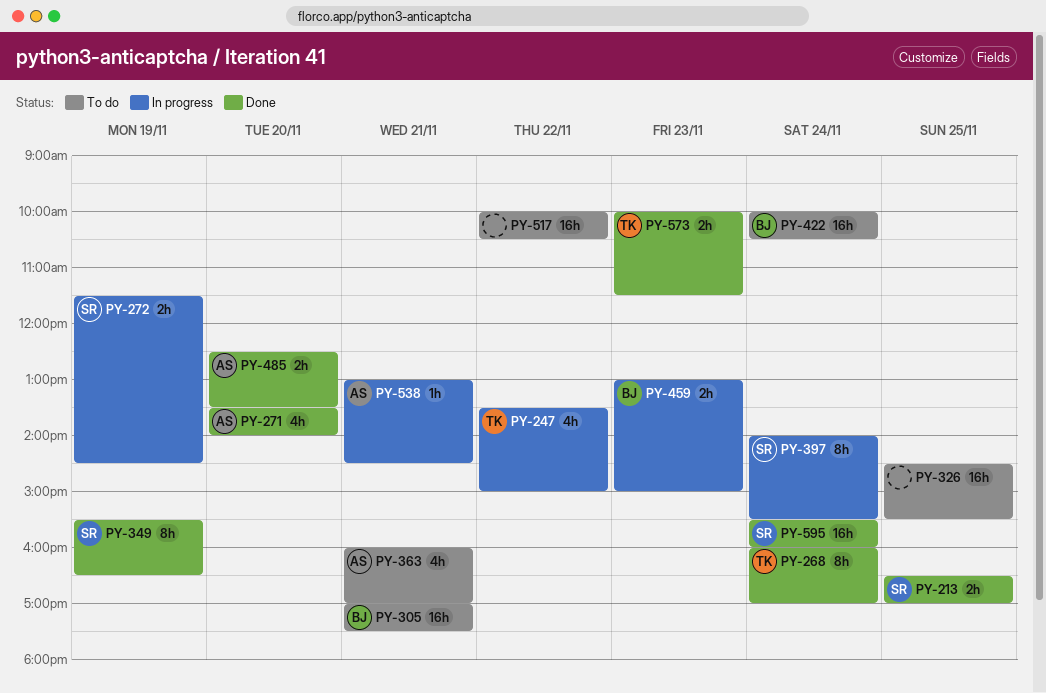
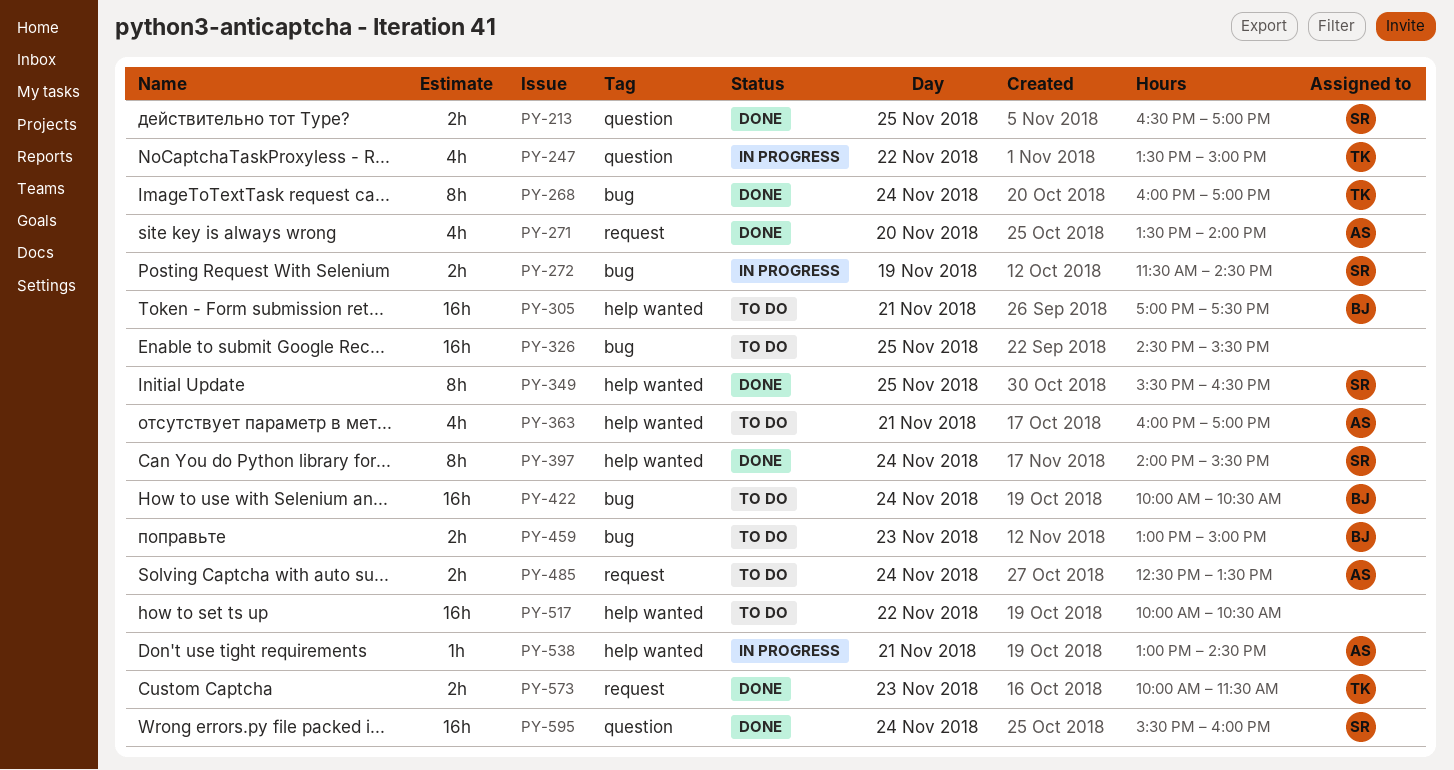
PY-349, day: Nov 19 -> Nov 25
PY-397, status: In progress -> Done
PY-459, status: In progress -> To do
PY-485, status: Done -> To do
PY-485, day: Nov 20 -> Nov 24

